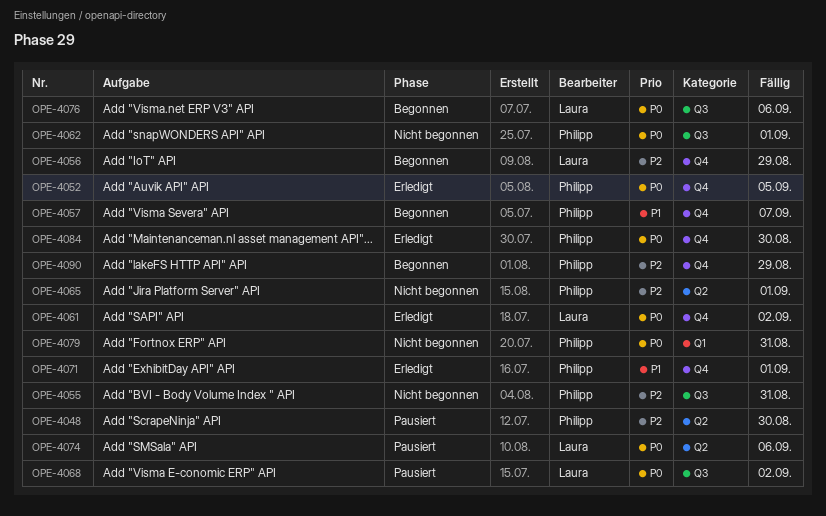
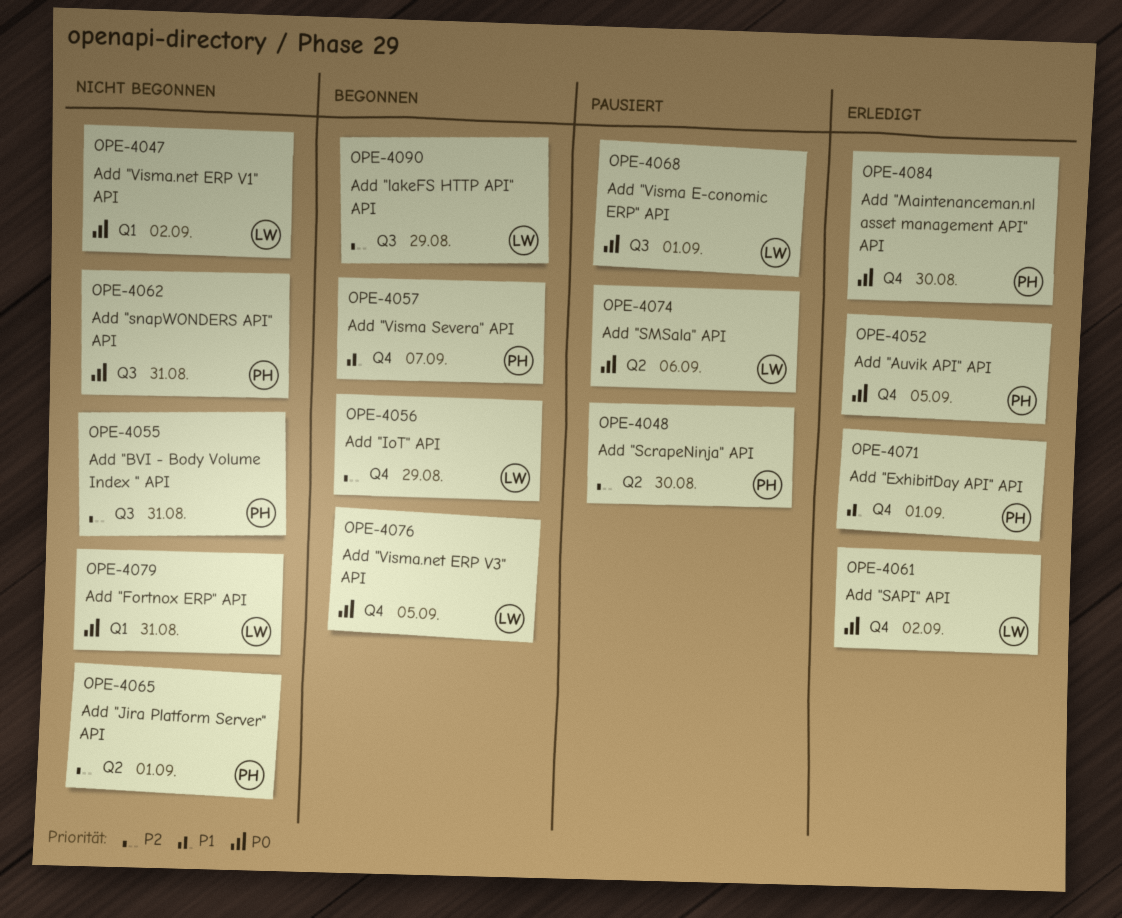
OPE-4047: none -> present
OPE-4062, due: Sep 1 -> Aug 31
OPE-4068, due: Sep 2 -> Sep 1
OPE-4076, label: Q3 -> Q4
OPE-4076, due: Sep 6 -> Sep 5
OPE-4079, owner: Philipp -> Laura
OPE-4090, owner: Philipp -> Laura
OPE-4090, label: Q4 -> Q3

